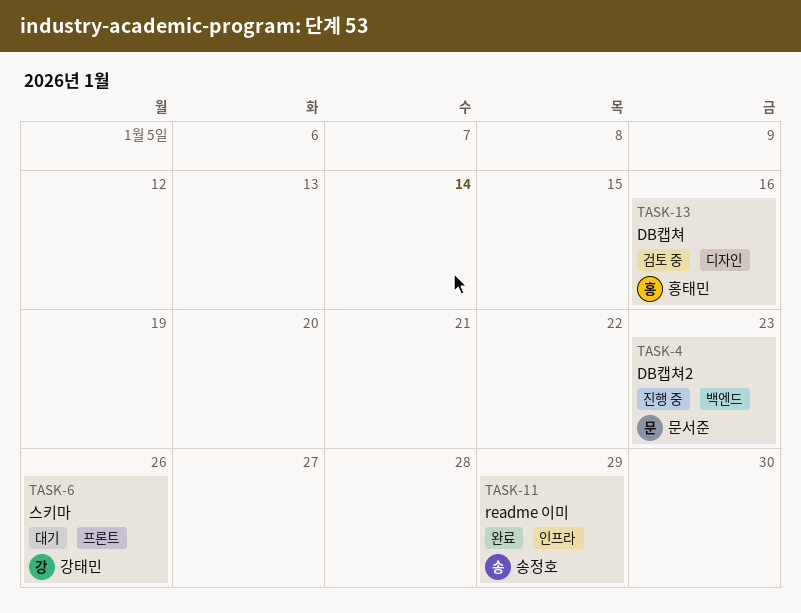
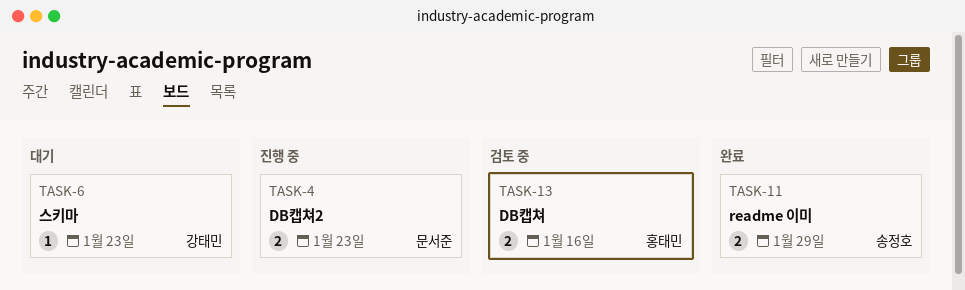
TASK-6, due: Jan 26 -> Jan 23

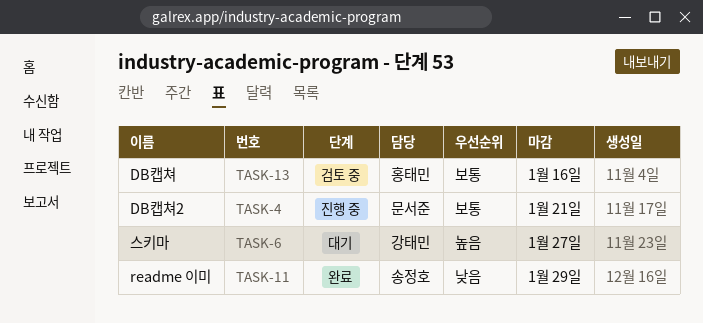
TASK-4, due: Jan 23 -> Jan 21
TASK-6, due: Jan 23 -> Jan 27

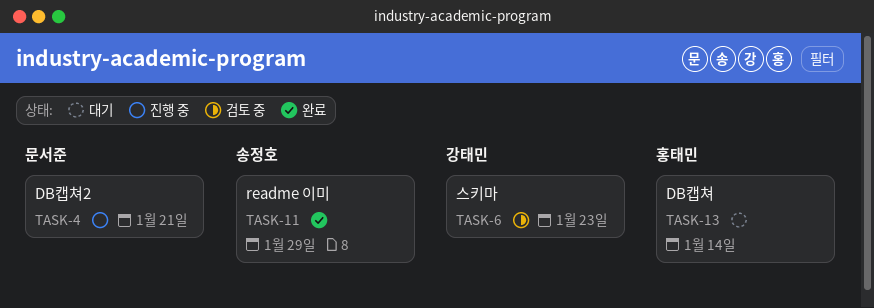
TASK-6, status: 대기 -> 검토 중
TASK-6, due: Jan 27 -> Jan 23
TASK-13, status: 검토 중 -> 대기
TASK-13, due: Jan 16 -> Jan 14

